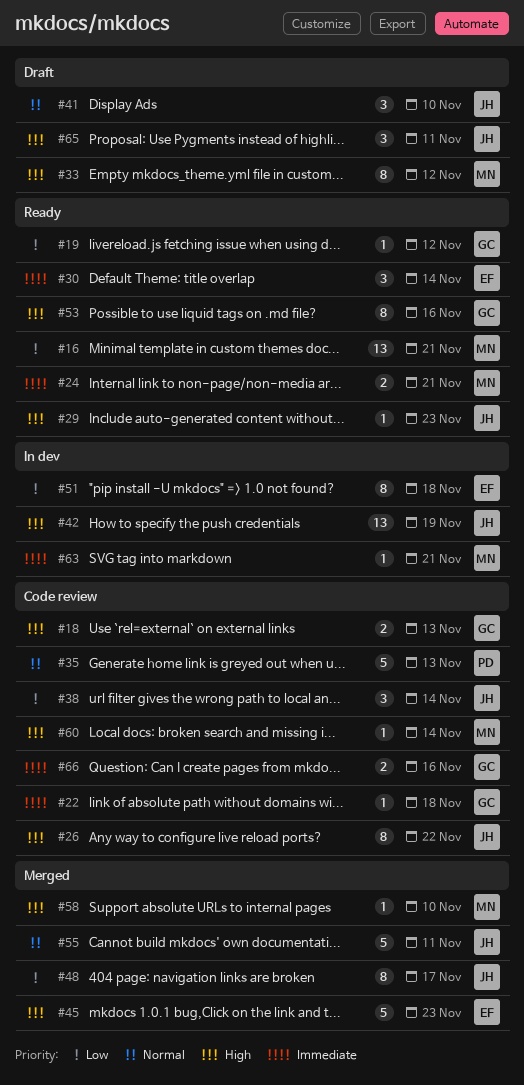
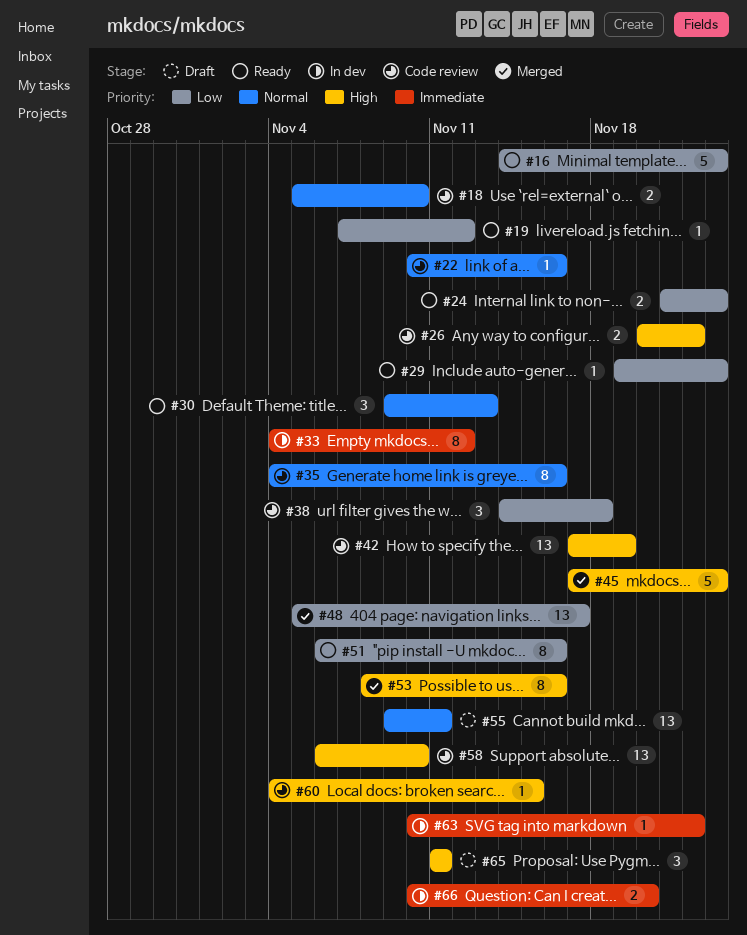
#16, estimate: 13 -> 5
#16, due: Nov 21 -> Nov 23
#18, priority: High -> Normal
#18, due: Nov 13 -> Nov 10
#22, priority: Immediate -> Normal
#22, due: Nov 18 -> Nov 16
#24, priority: Immediate -> Low
#24, due: Nov 21 -> Nov 23
#26, estimate: 8 -> 2
#29, priority: High -> Low
#30, priority: Immediate -> Normal
#30, due: Nov 14 -> Nov 13
#33, status: Draft -> In dev
#33, priority: High -> Immediate
#35, estimate: 5 -> 8
#35, due: Nov 13 -> Nov 16
#38, due: Nov 14 -> Nov 18
#41: present -> none
#42, status: In dev -> Code review
#48, estimate: 8 -> 13
#51, status: In dev -> Ready
#51, due: Nov 18 -> Nov 16
#53, status: Ready -> Merged
#55, status: Merged -> Draft
#55, estimate: 5 -> 13
#58, status: Merged -> Code review
#58, estimate: 1 -> 13
#60, due: Nov 14 -> Nov 15
#63, due: Nov 21 -> Nov 22
#66, status: Code review -> In dev
#66, due: Nov 16 -> Nov 20

